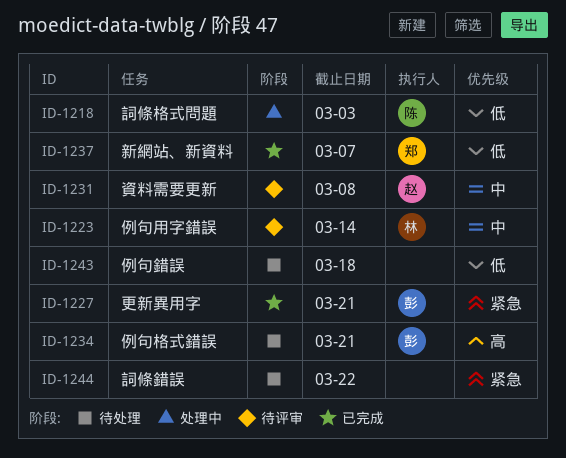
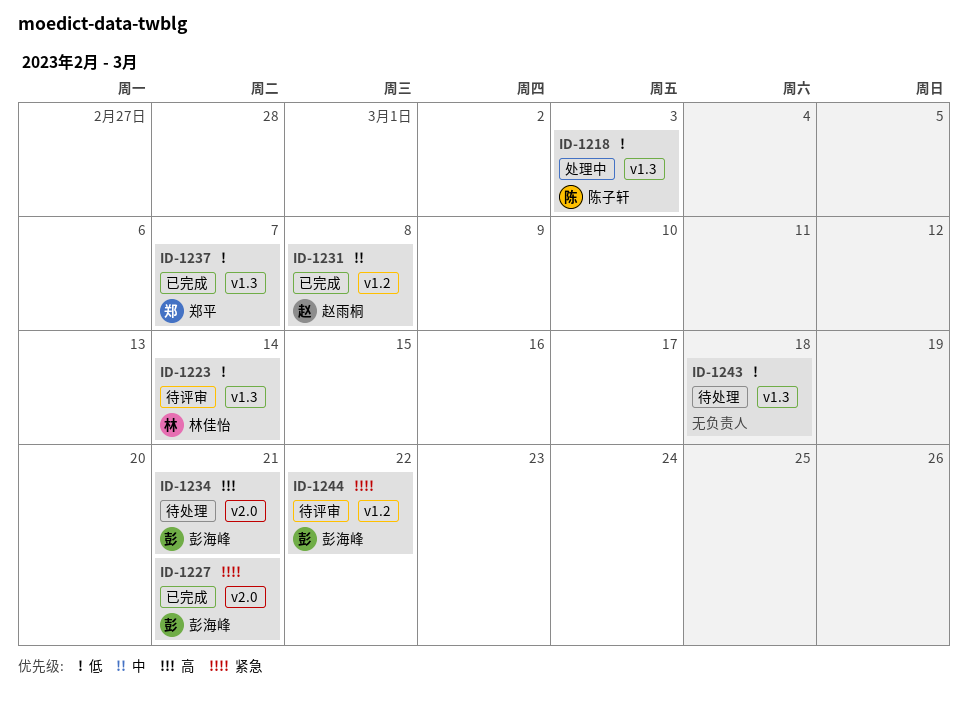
ID-1223, priority: 中 -> 低
ID-1231, status: 待评审 -> 已完成
ID-1244, status: 待处理 -> 待评审
ID-1244, owner: none -> 彭海峰

